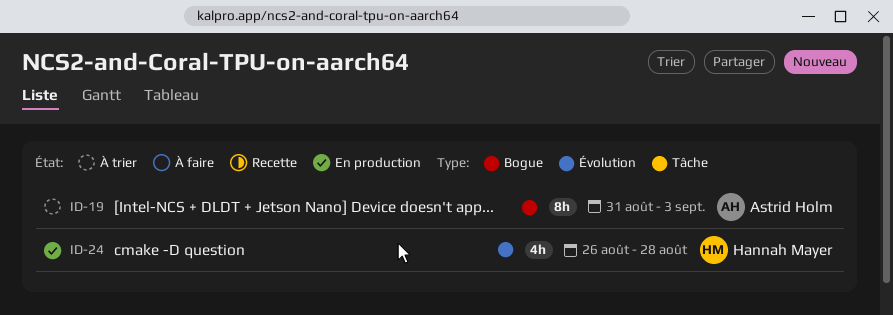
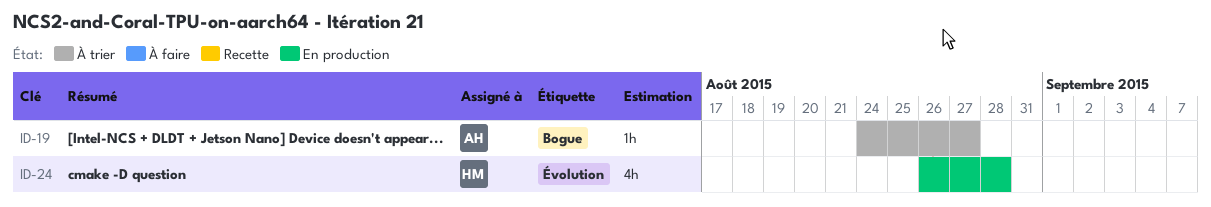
ID-19, estimate: 8h -> 1h
ID-19, start: Aug 31 -> Aug 24
ID-19, due: Sep 3 -> Aug 27

